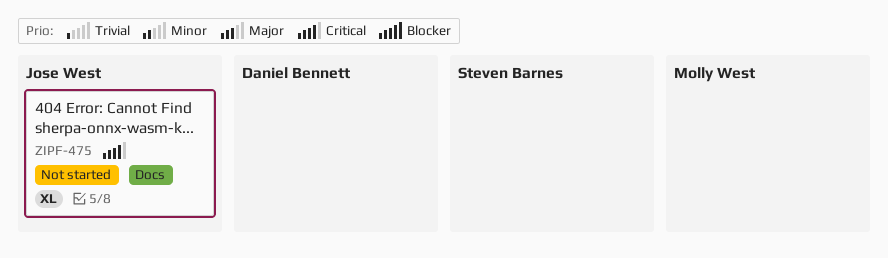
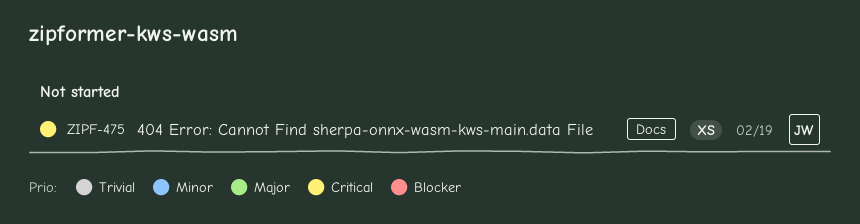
ZIPF-475, estimate: XL -> XS

